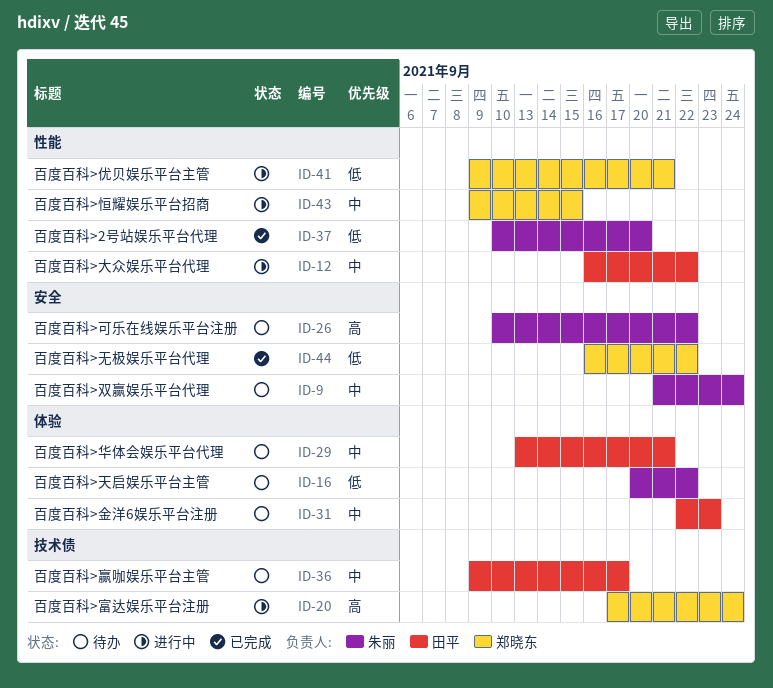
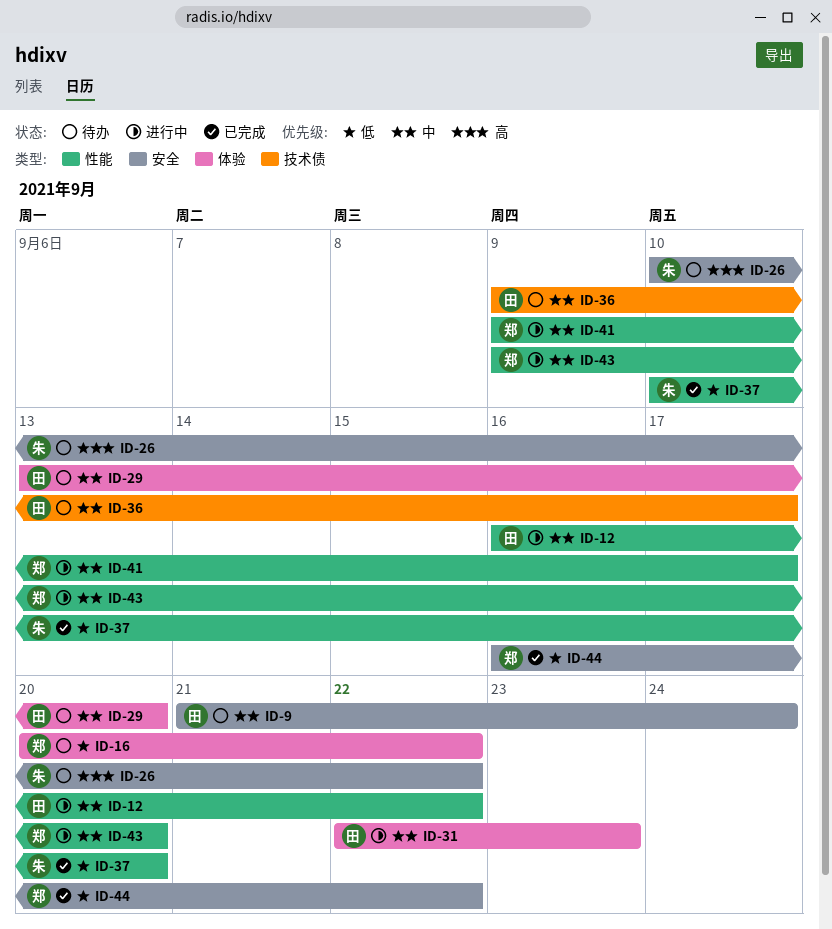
ID-9, owner: 朱丽 -> 田平
ID-16, owner: 朱丽 -> 郑晓东
ID-20: present -> none
ID-29, due: Sep 21 -> Sep 20
ID-31, status: 待办 -> 进行中
ID-41, priority: 低 -> 中
ID-41, due: Sep 21 -> Sep 17
ID-43, due: Sep 15 -> Sep 20

